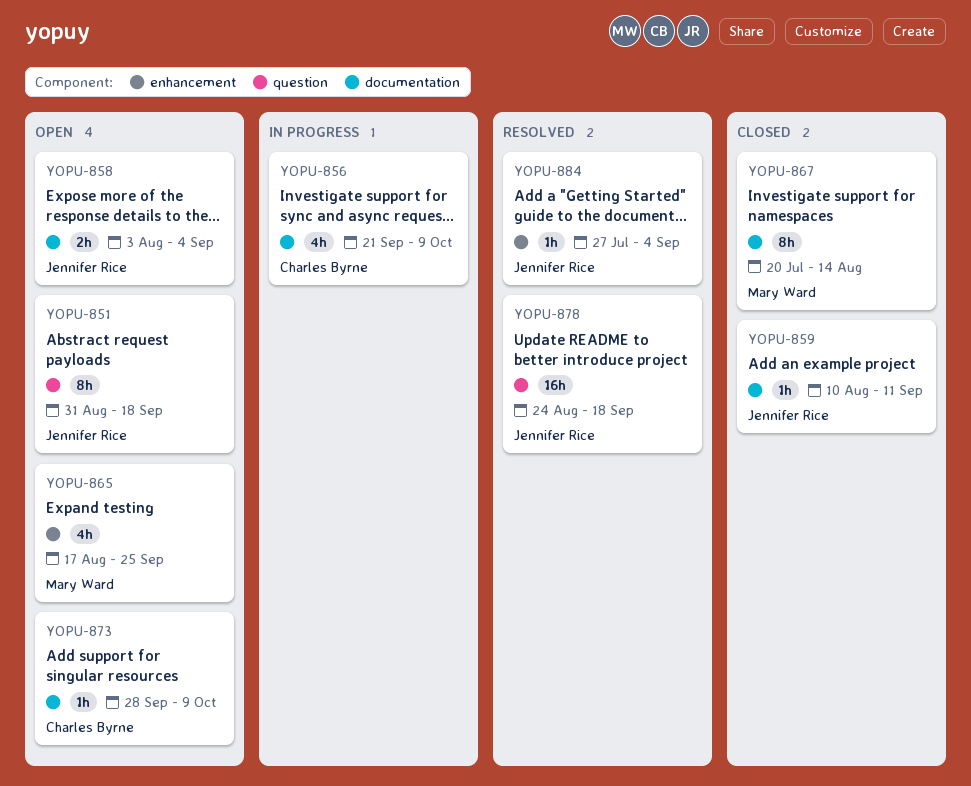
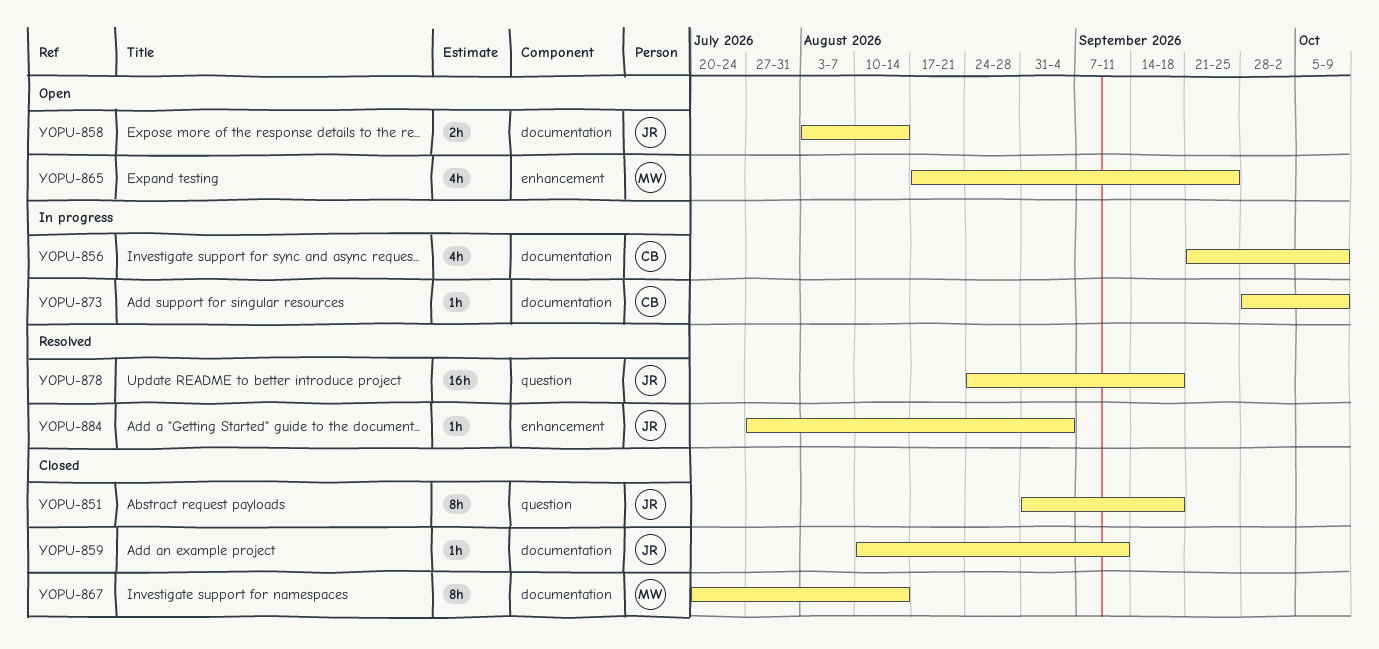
YOPU-851, status: Open -> Closed
YOPU-858, due: Sep 4 -> Aug 14
YOPU-873, status: Open -> In progress

